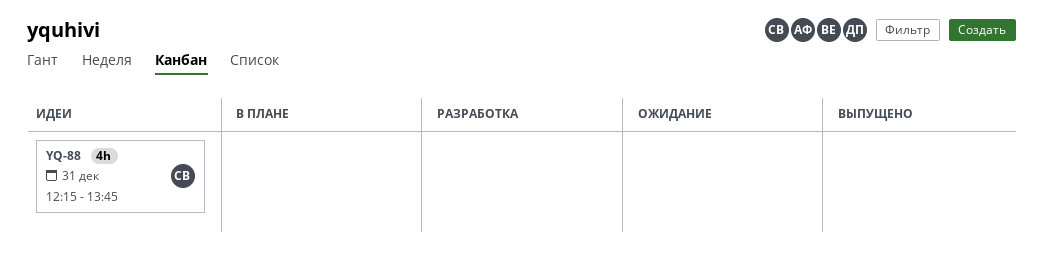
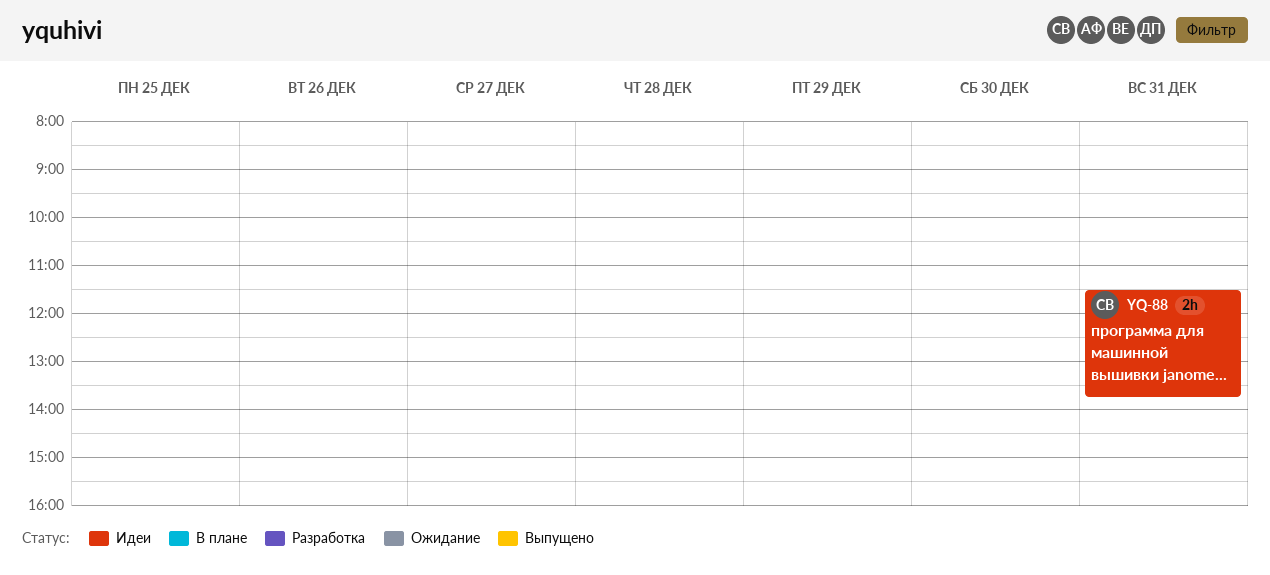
YQ-88, estimate: 4h -> 2h
YQ-88, begins: 12:15 -> 11:30

